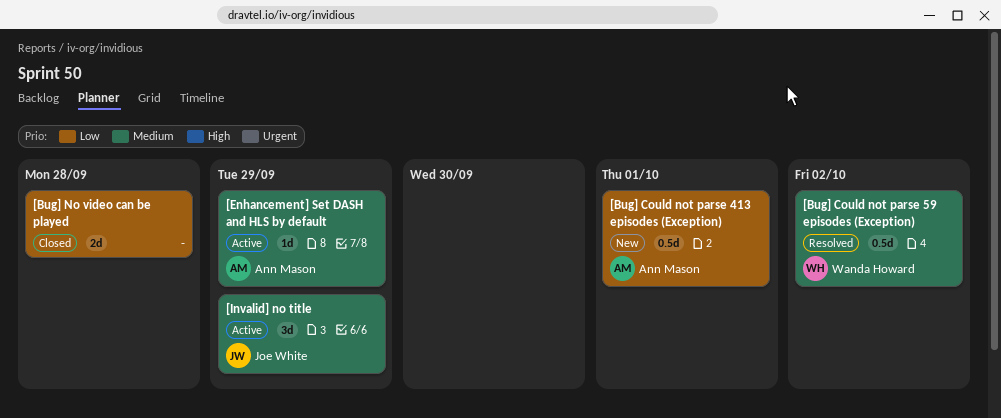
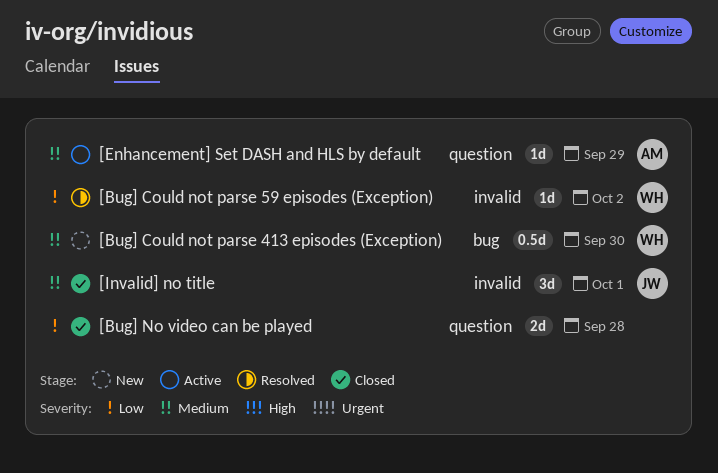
[Bug] Could not parse 413 episodes (Exception), owner: Ann Mason -> Wanda Howard
[Bug] Could not parse 413 episodes (Exception), priority: Low -> Medium
[Bug] Could not parse 413 episodes (Exception), due: Oct 1 -> Sep 30
[Bug] Could not parse 59 episodes (Exception), priority: Medium -> Low
[Bug] Could not parse 59 episodes (Exception), estimate: 0.5d -> 1d
[Invalid] no title, status: Active -> Closed
[Invalid] no title, due: Sep 29 -> Oct 1

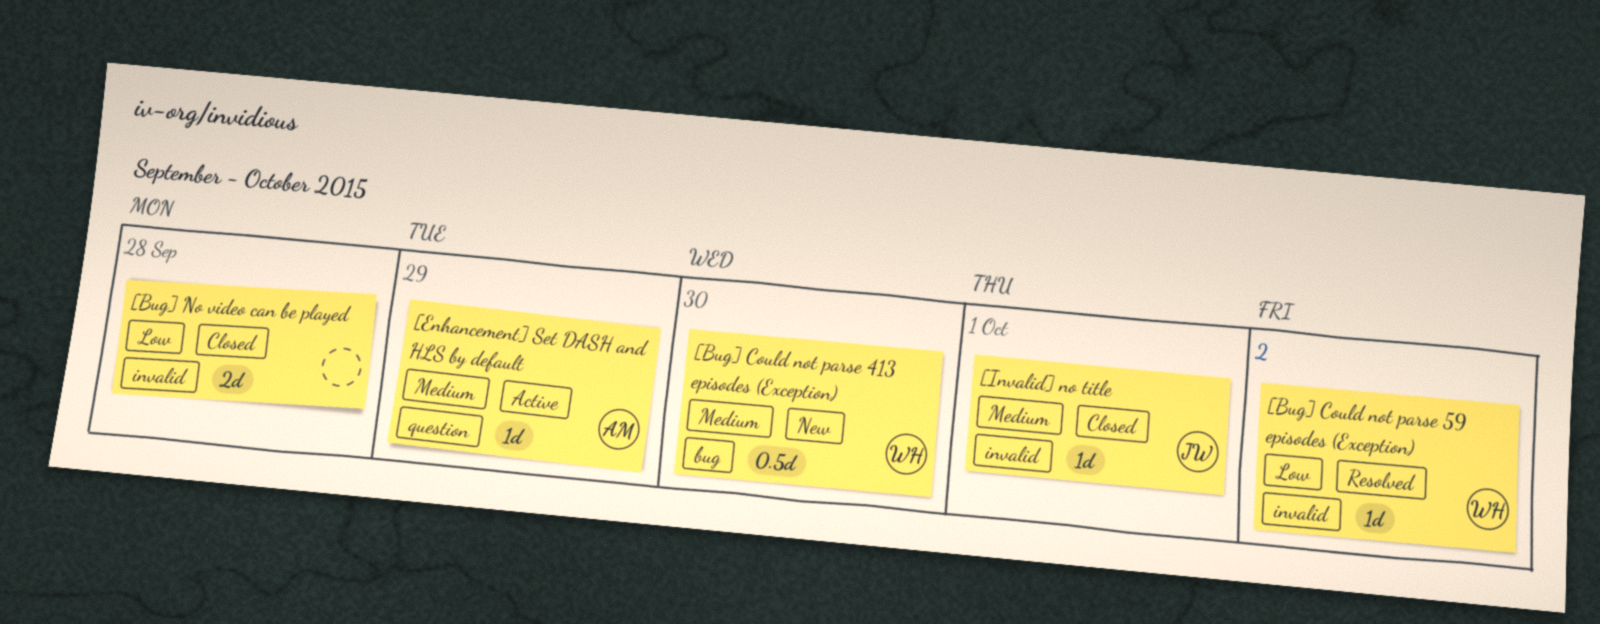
[Bug] No video can be played, label: question -> invalid
[Invalid] no title, estimate: 3d -> 1d

